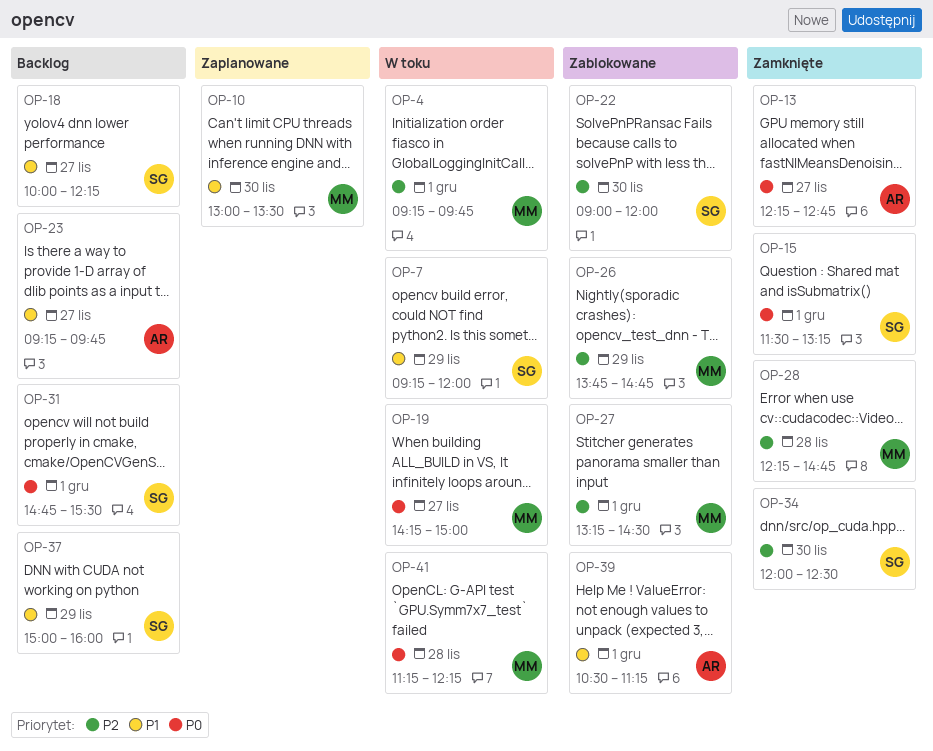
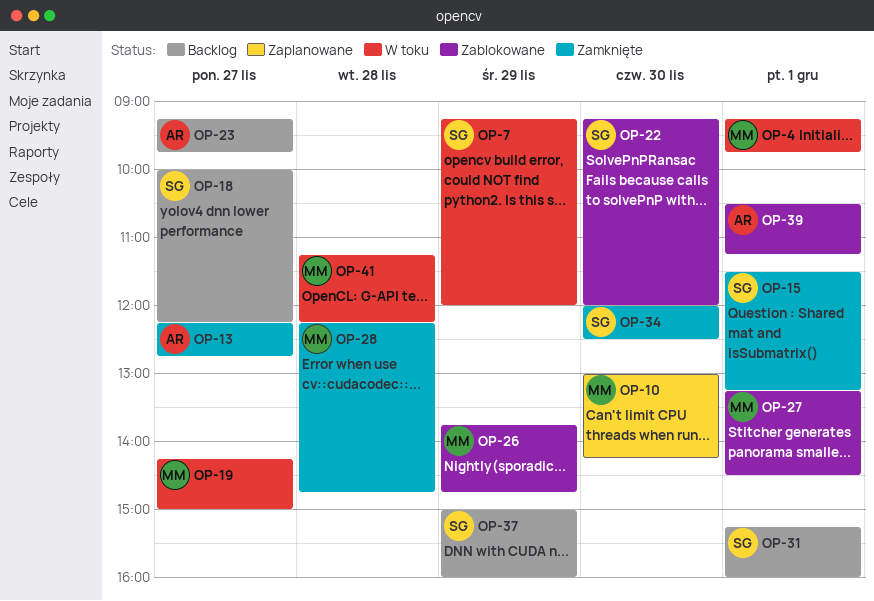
OP-10, ends: 13:30 -> 14:15
OP-22, begins: 09:00 -> 09:15
OP-31, begins: 14:45 -> 15:15
OP-31, ends: 15:30 -> 16:00

